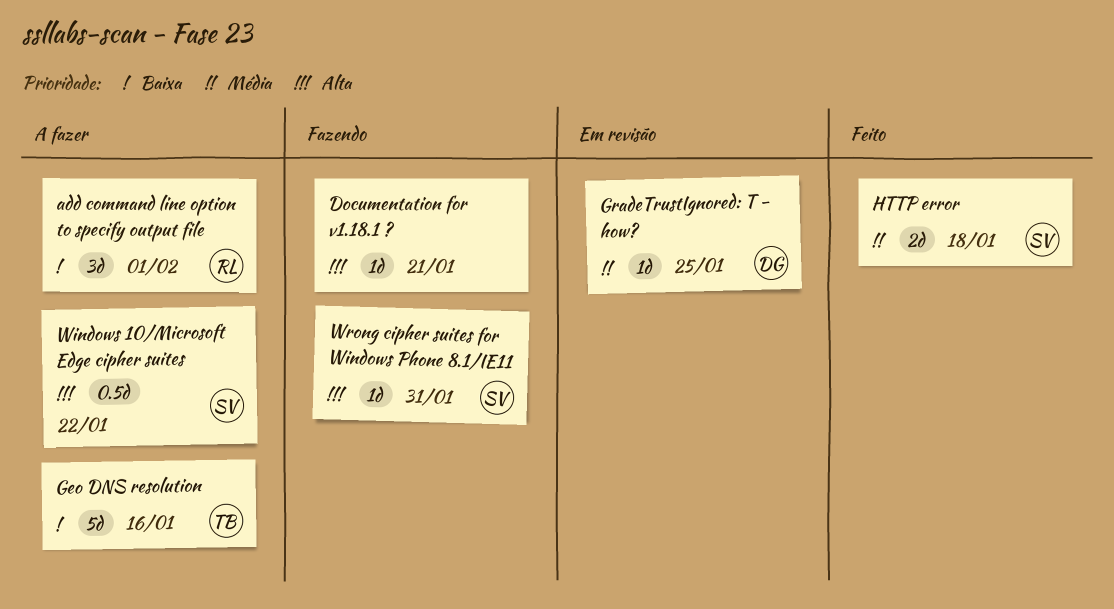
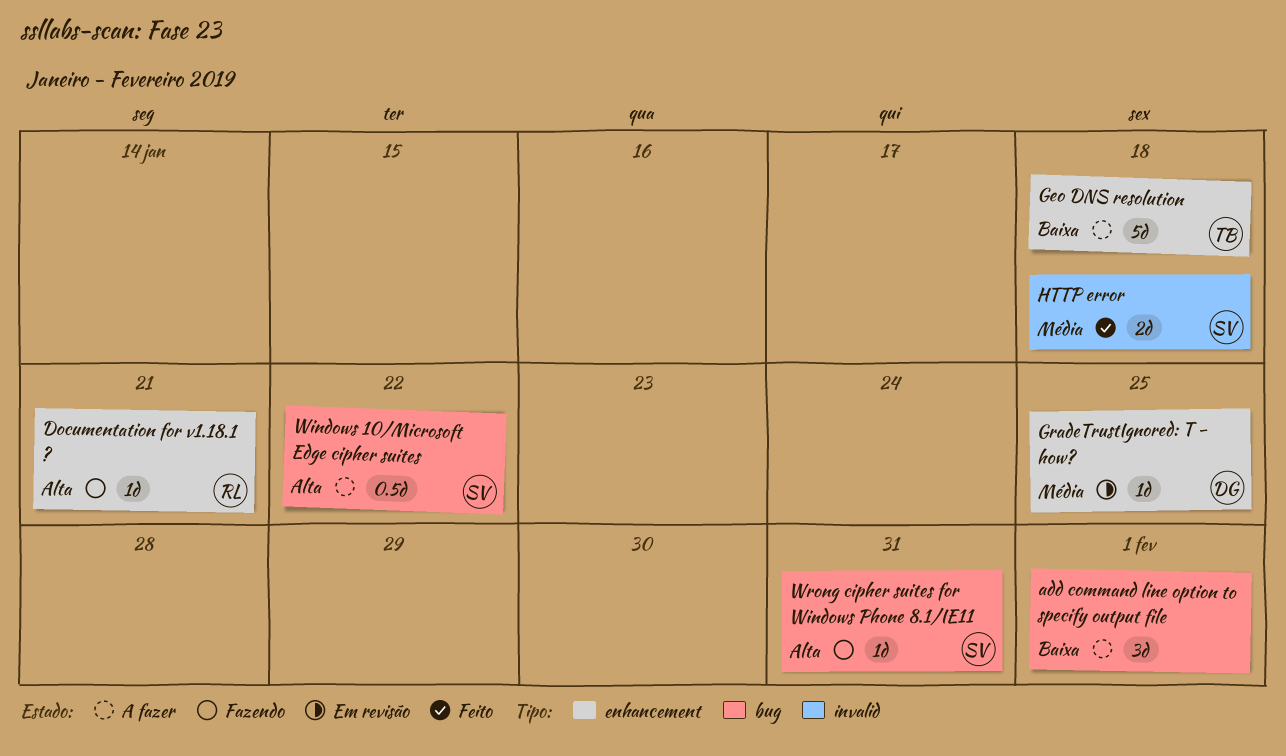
add command line option to specify output file, owner: RL -> none
Documentation for v1.18.1 ?, owner: none -> RL
Geo DNS resolution, due: Jan 16 -> Jan 18

